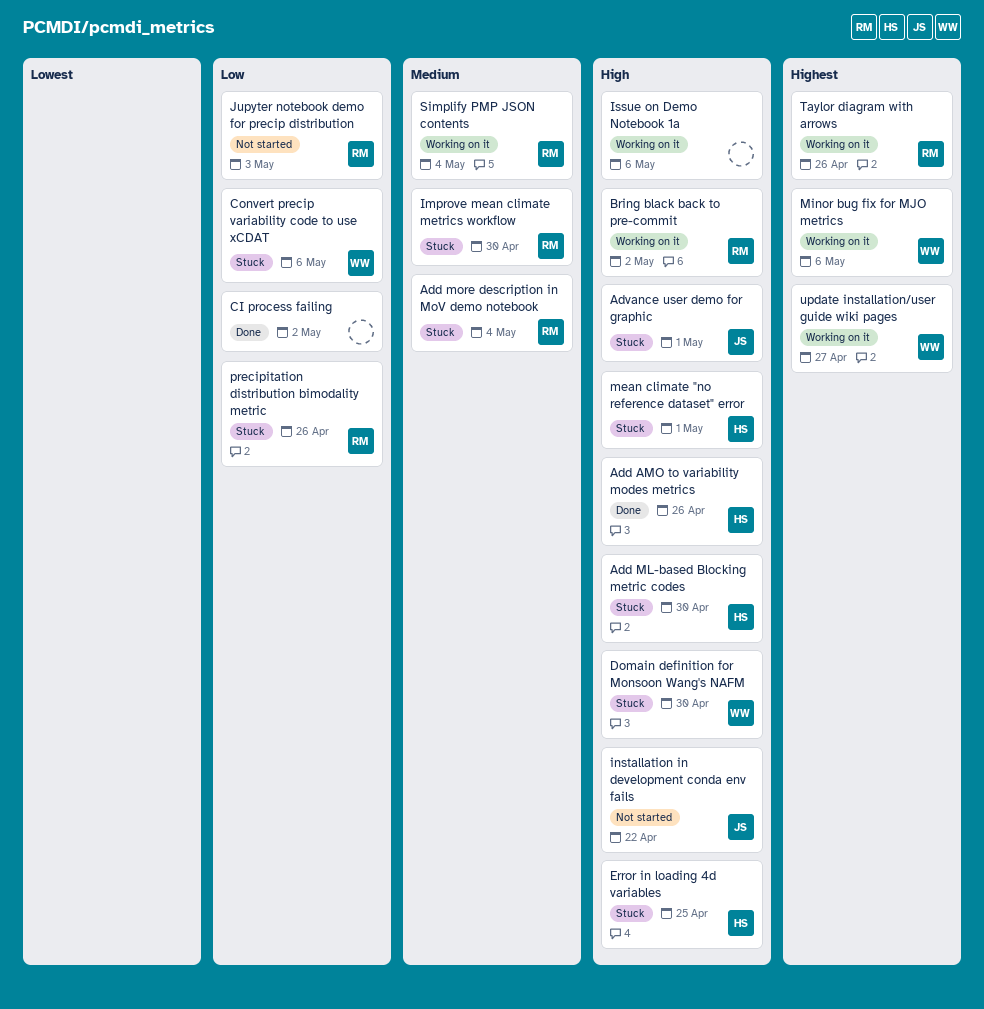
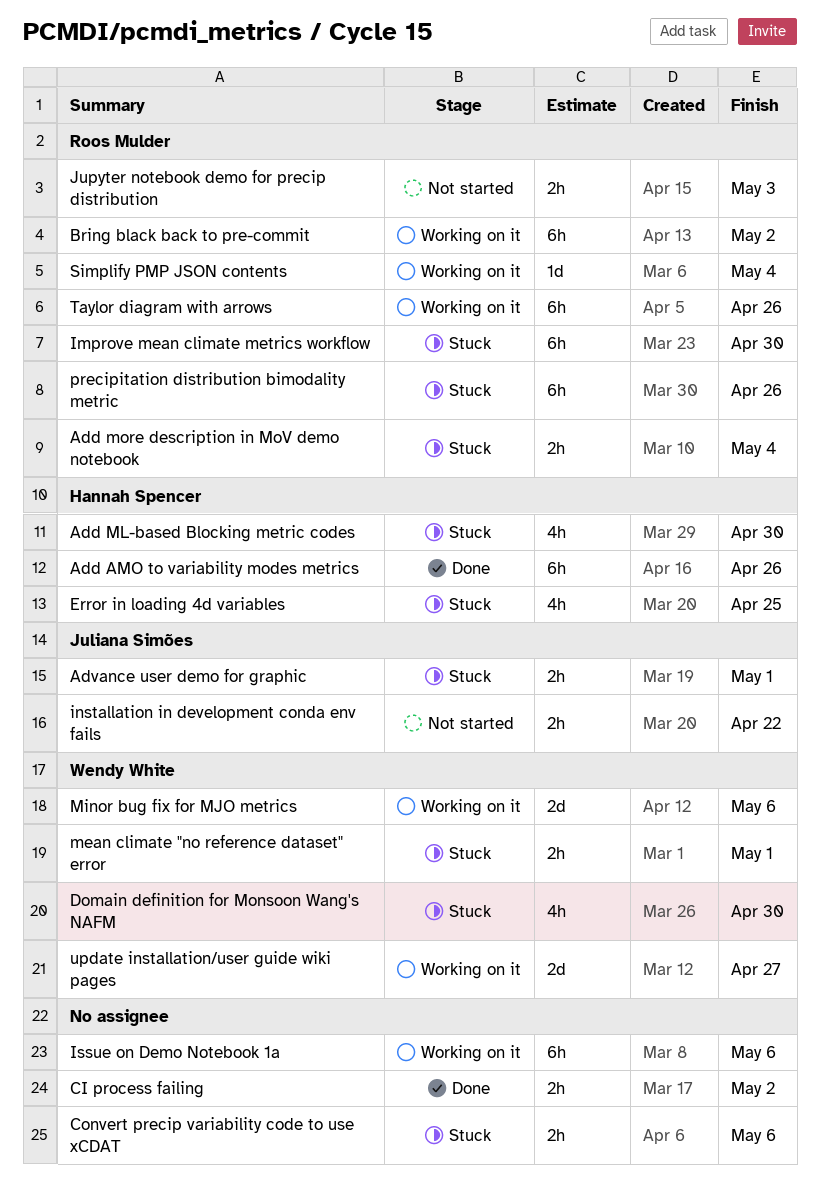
Convert precip variability code to use xCDAT, owner: Wendy White -> none
mean climate "no reference dataset" error, owner: Hannah Spencer -> Wendy White

